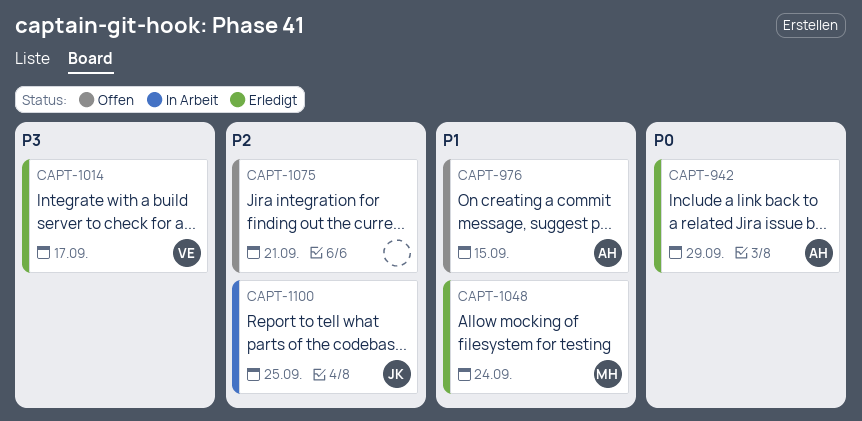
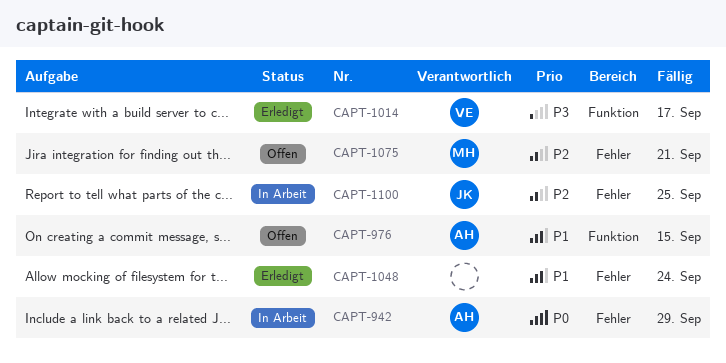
CAPT-942, status: Erledigt -> In Arbeit
CAPT-1048, owner: MH -> none
CAPT-1075, owner: none -> MH

